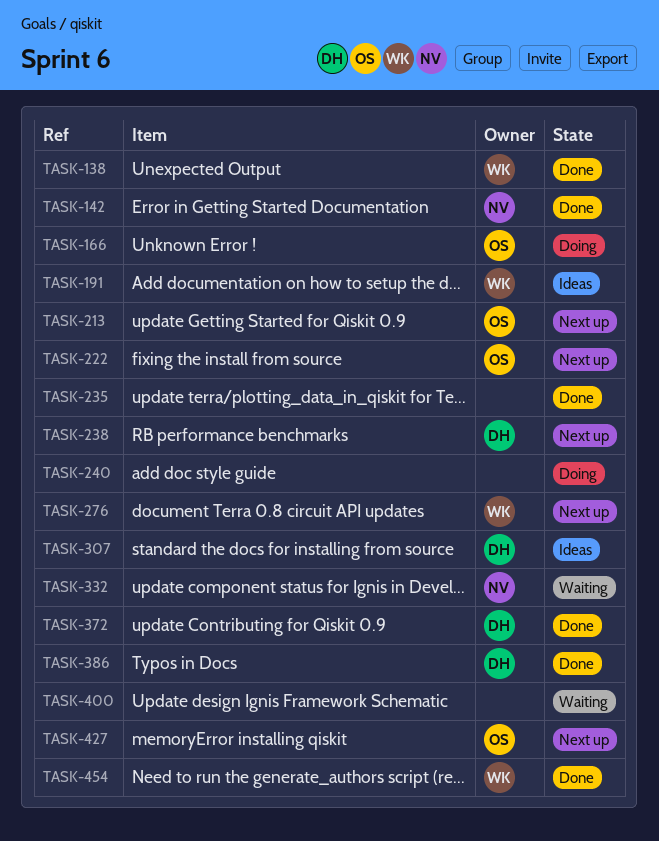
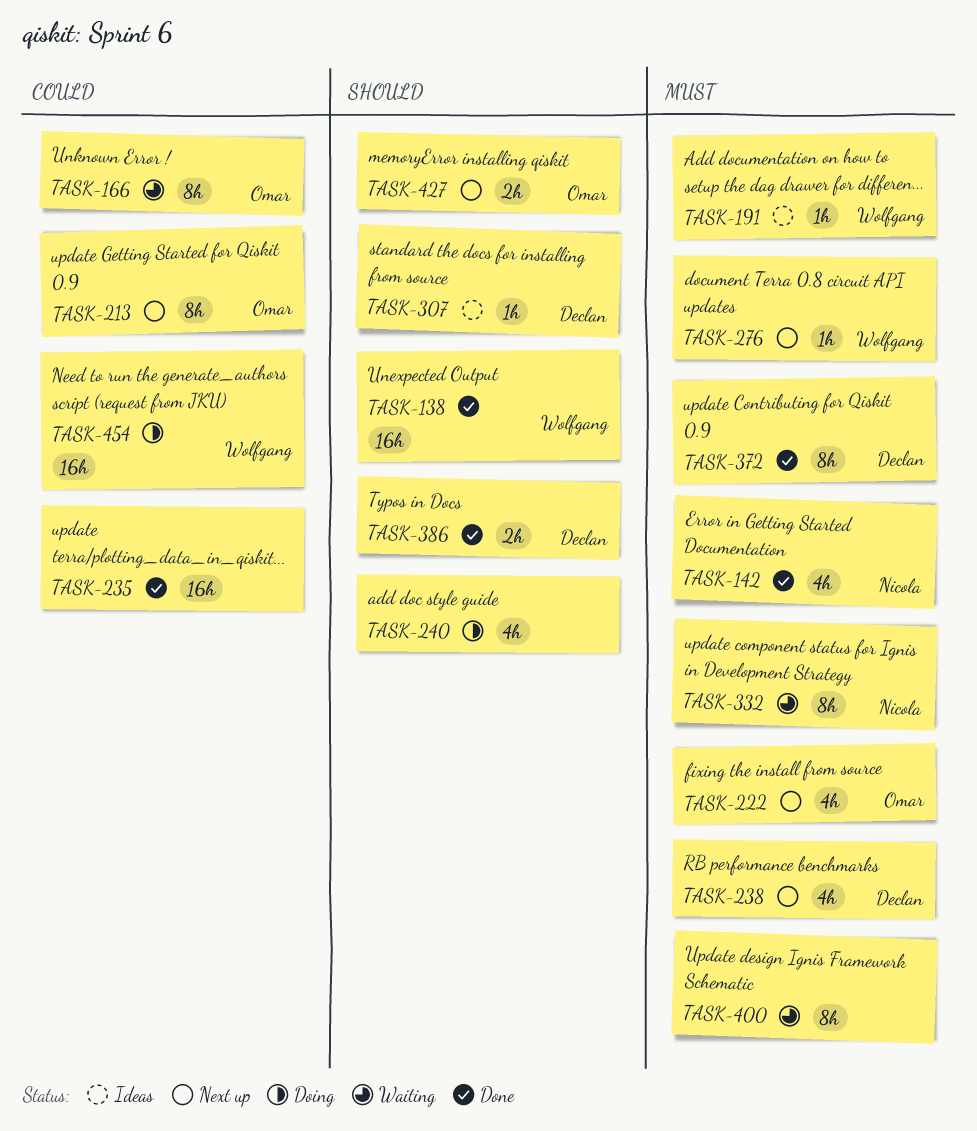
TASK-166, status: Doing -> Waiting
TASK-454, status: Done -> Doing

